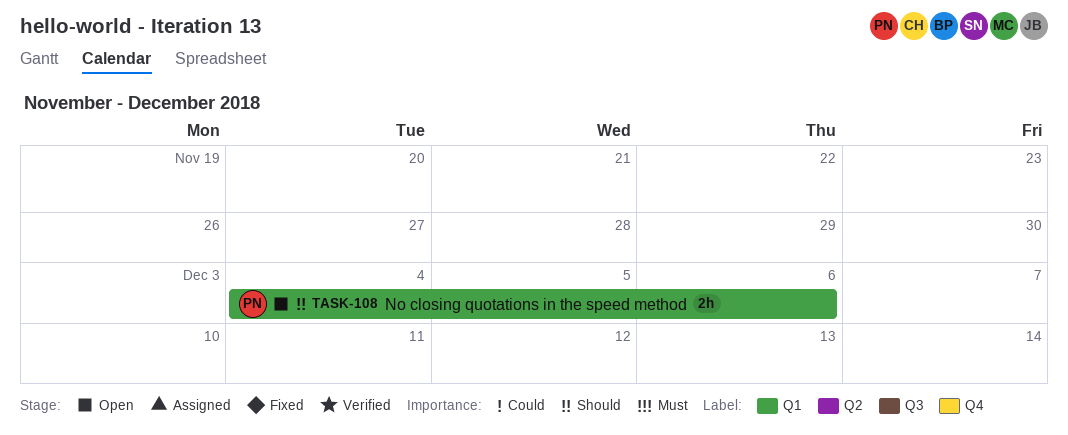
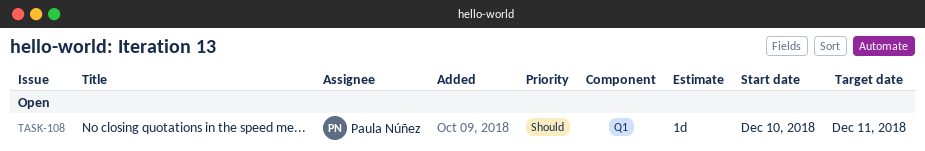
TASK-108, estimate: 2h -> 1d
TASK-108, start: Dec 4 -> Dec 10
TASK-108, due: Dec 6 -> Dec 11

